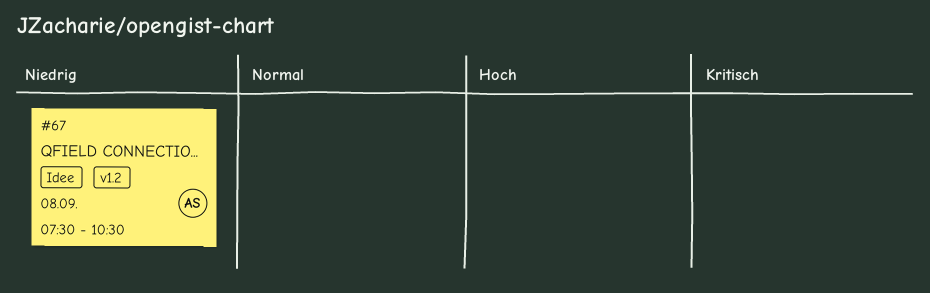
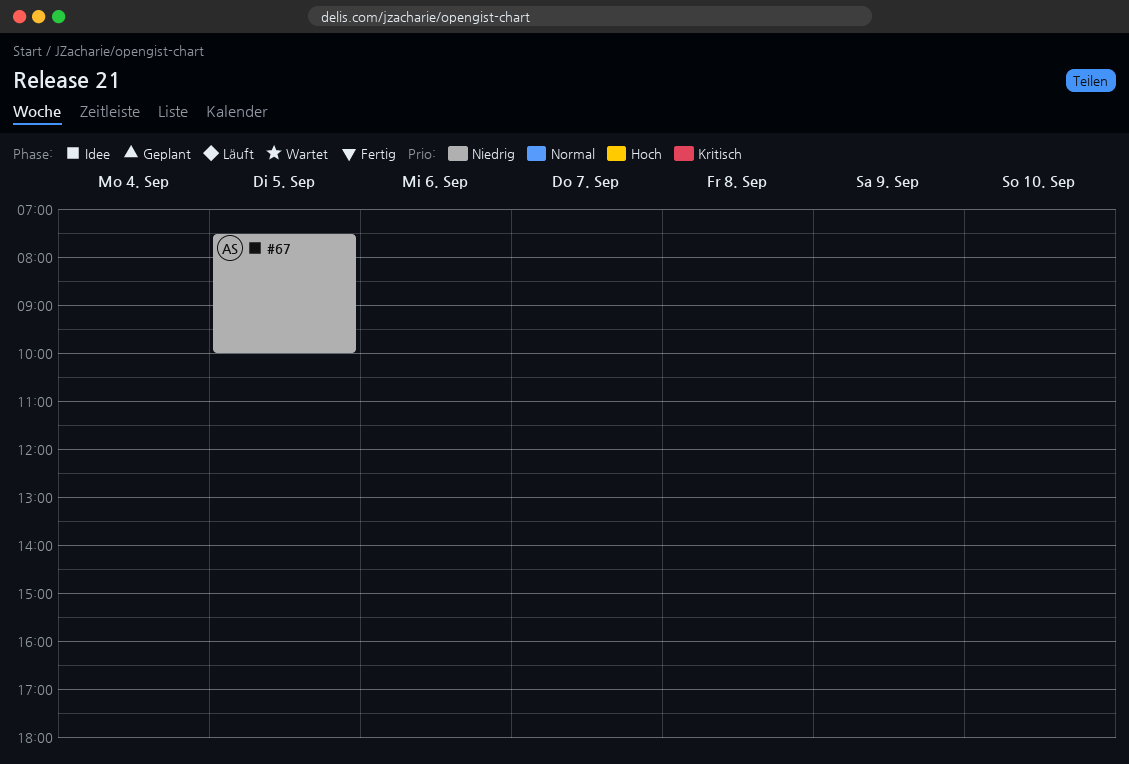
#67, day: Sep 8 -> Sep 5
#67, ends: 10:30 -> 10:00

